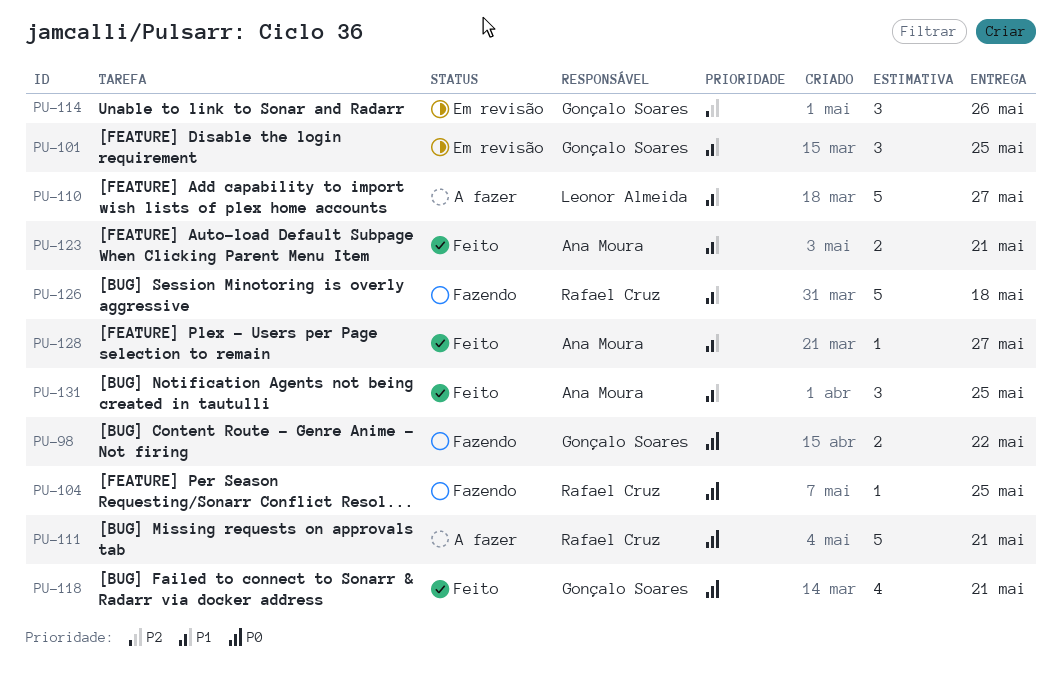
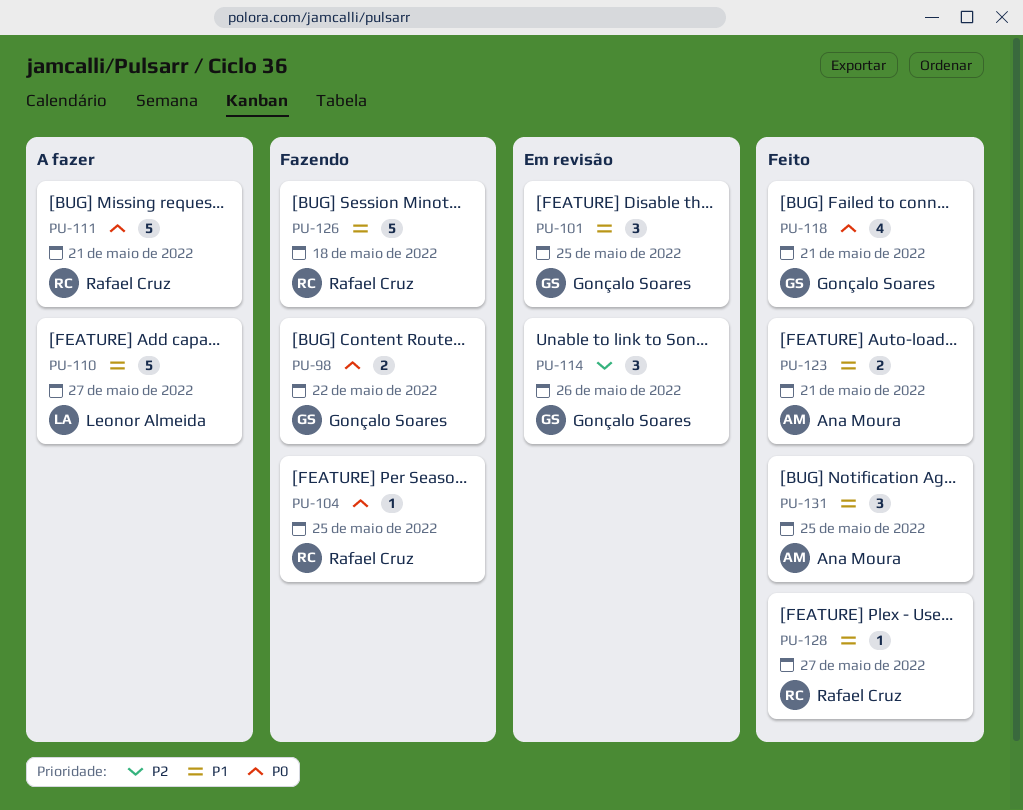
PU-128, owner: Ana Moura -> Rafael Cruz

